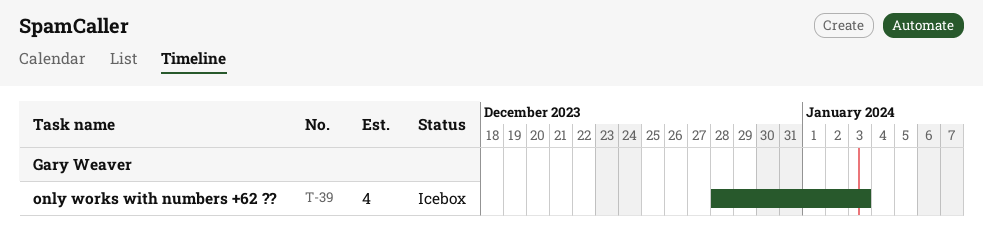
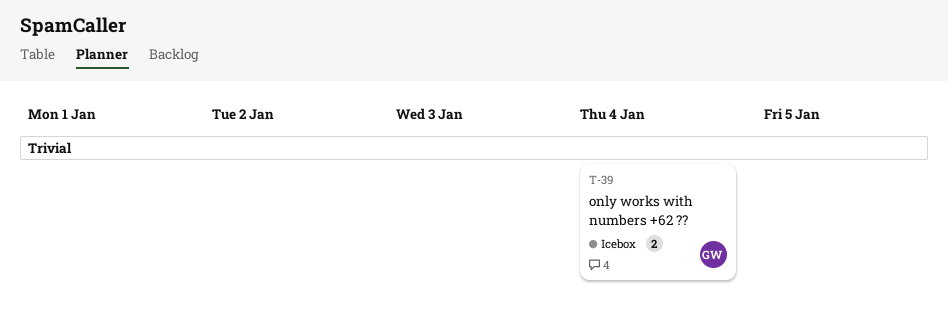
T-39, estimate: 4 -> 2
T-39, due: Jan 3 -> Jan 4

